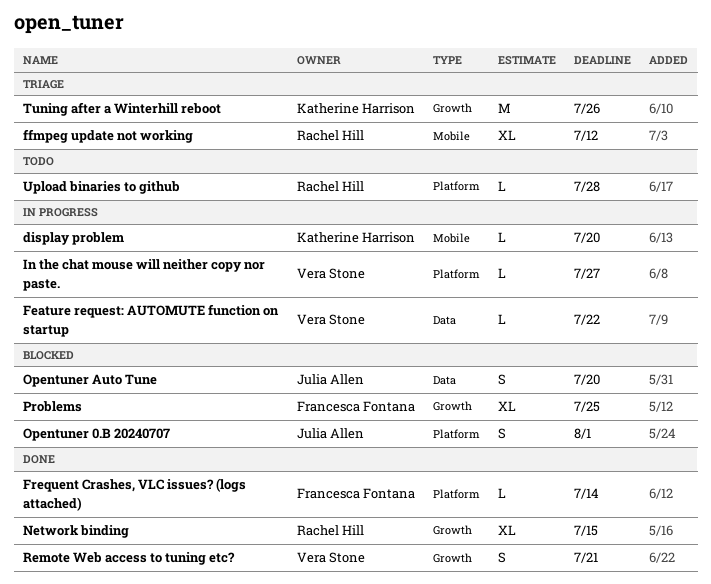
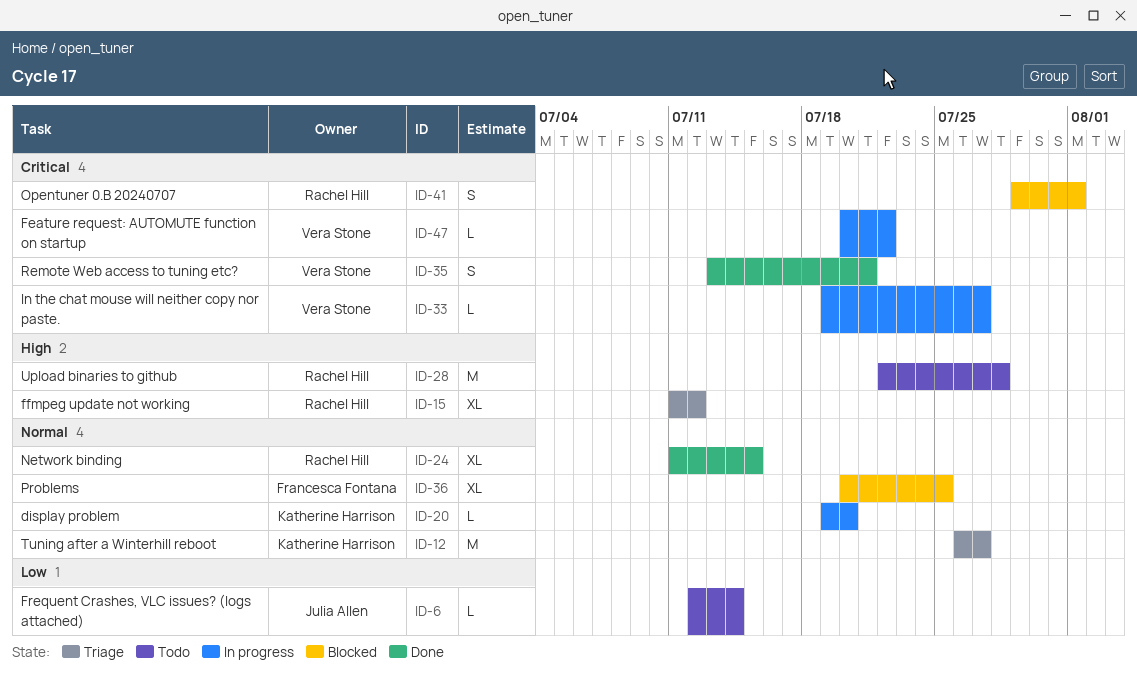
Frequent Crashes, VLC issues? (logs attached), status: Done -> Todo
Frequent Crashes, VLC issues? (logs attached), owner: Francesca Fontana -> Julia Allen
Opentuner 0.B 20240707, owner: Julia Allen -> Rachel Hill
Opentuner Auto Tune: present -> none
Tuning after a Winterhill reboot, due: Jul 26 -> Jul 27
Upload binaries to github, estimate: L -> M

